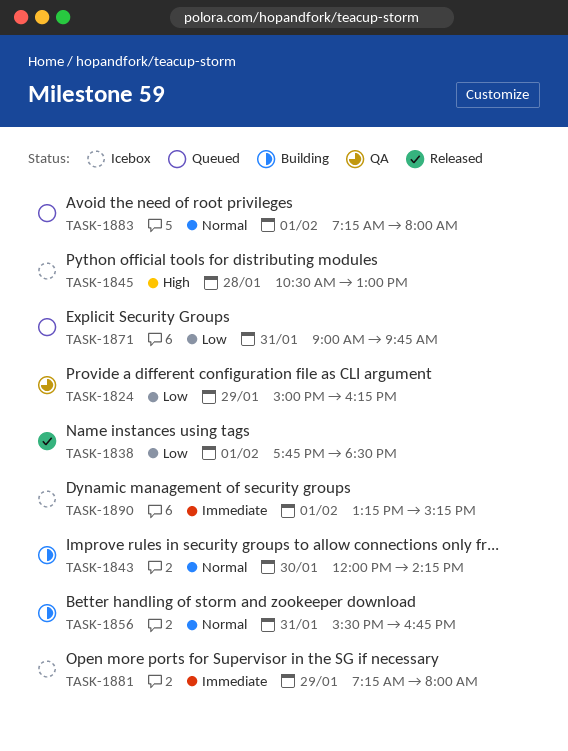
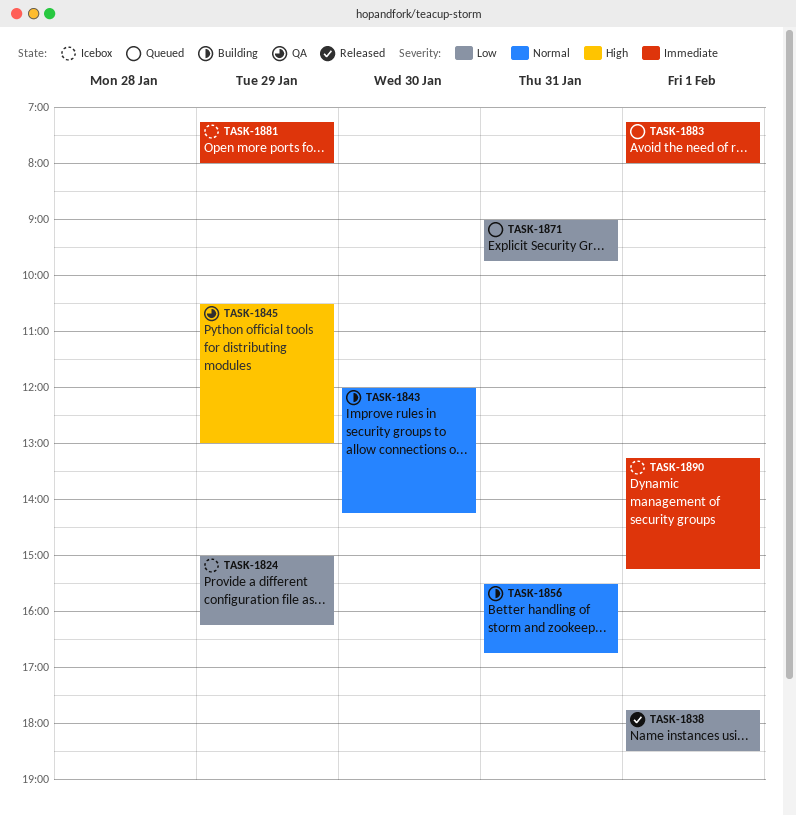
TASK-1824, status: QA -> Icebox
TASK-1845, status: Icebox -> QA
TASK-1845, day: Jan 28 -> Jan 29
TASK-1883, priority: Normal -> Immediate

